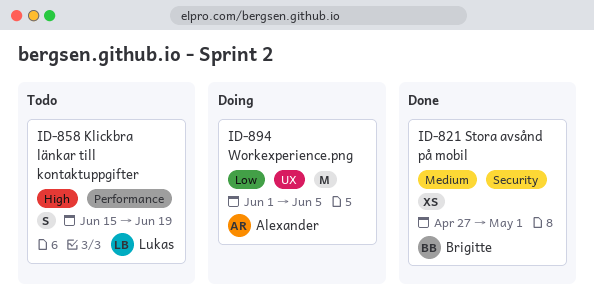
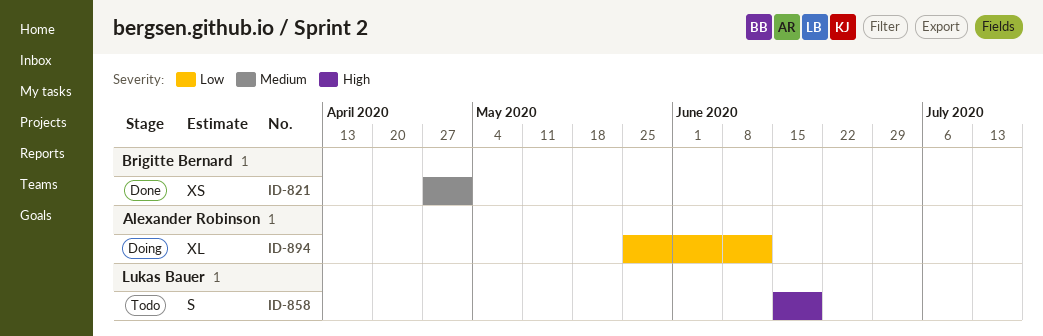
ID-894, estimate: M -> XL
ID-894, start: Jun 1 -> May 25
ID-894, due: Jun 5 -> Jun 12

